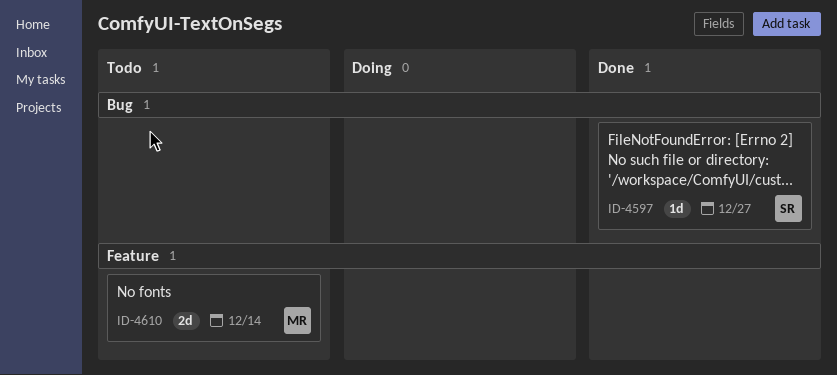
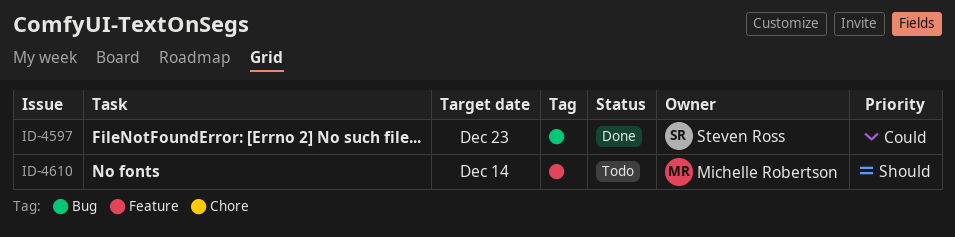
ID-4597, due: Dec 27 -> Dec 23

